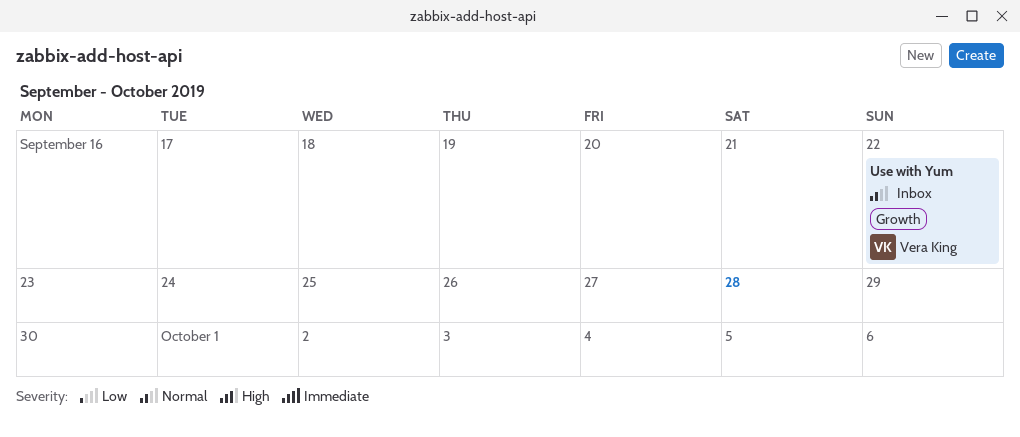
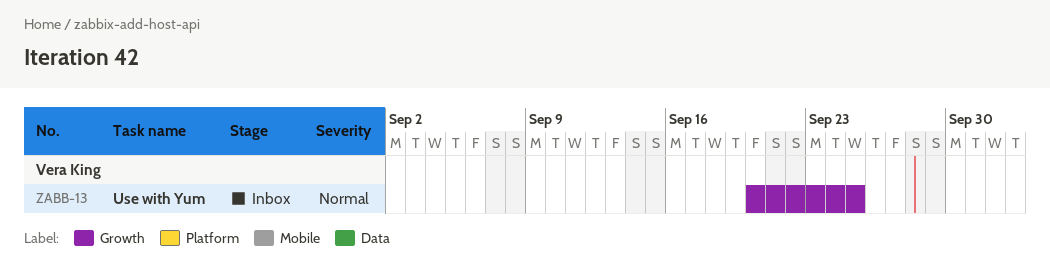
Use with Yum, due: Sep 22 -> Sep 25

